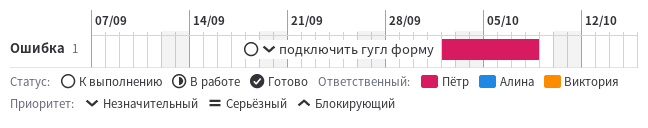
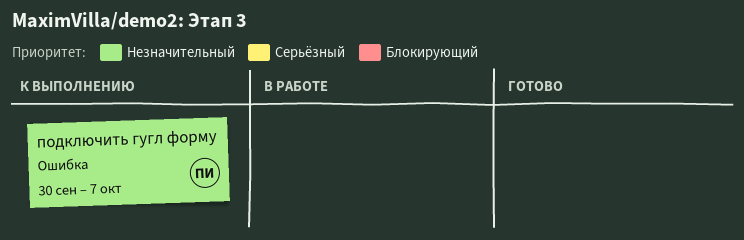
подключить гугл форму, start: Oct 2 -> Sep 30
подключить гугл форму, due: Oct 8 -> Oct 7

